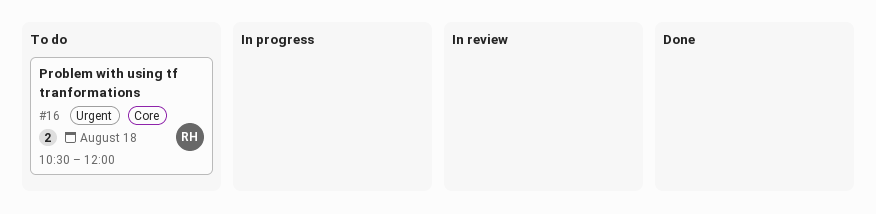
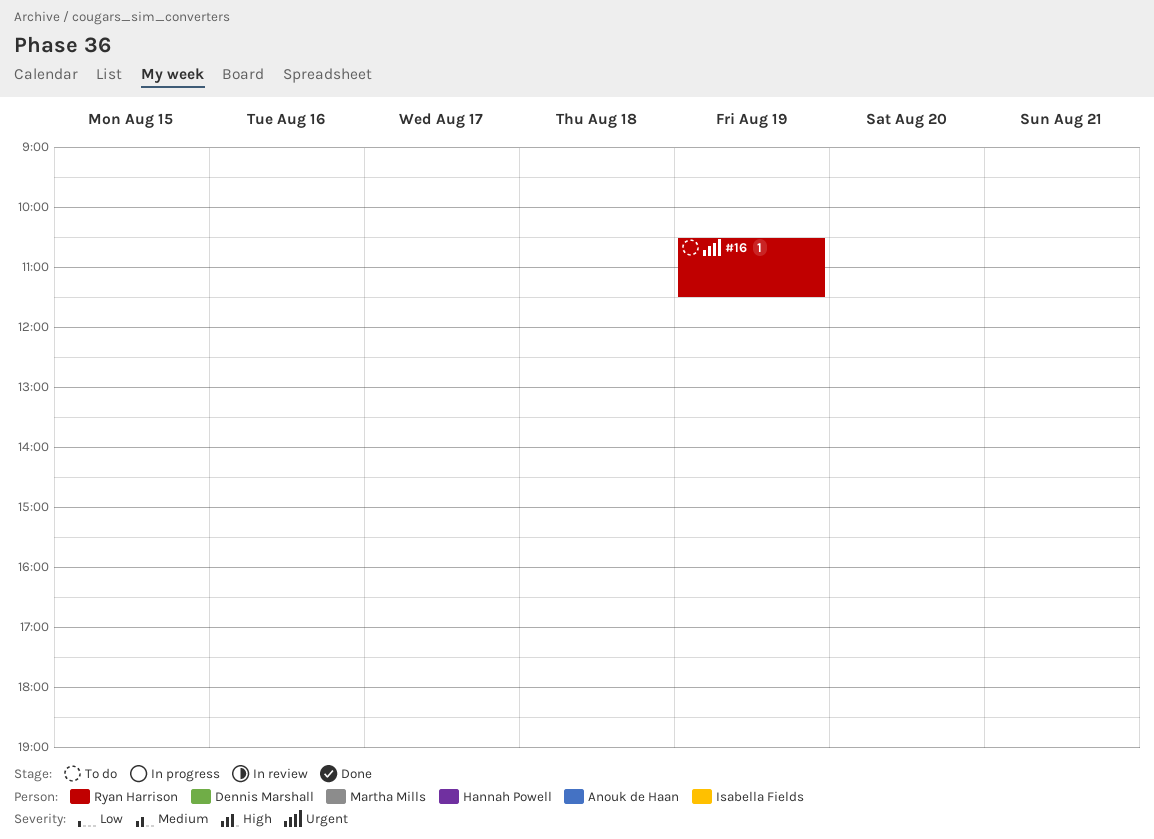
#16, estimate: 2 -> 1
#16, day: Aug 18 -> Aug 19
#16, ends: 12:00 -> 11:30

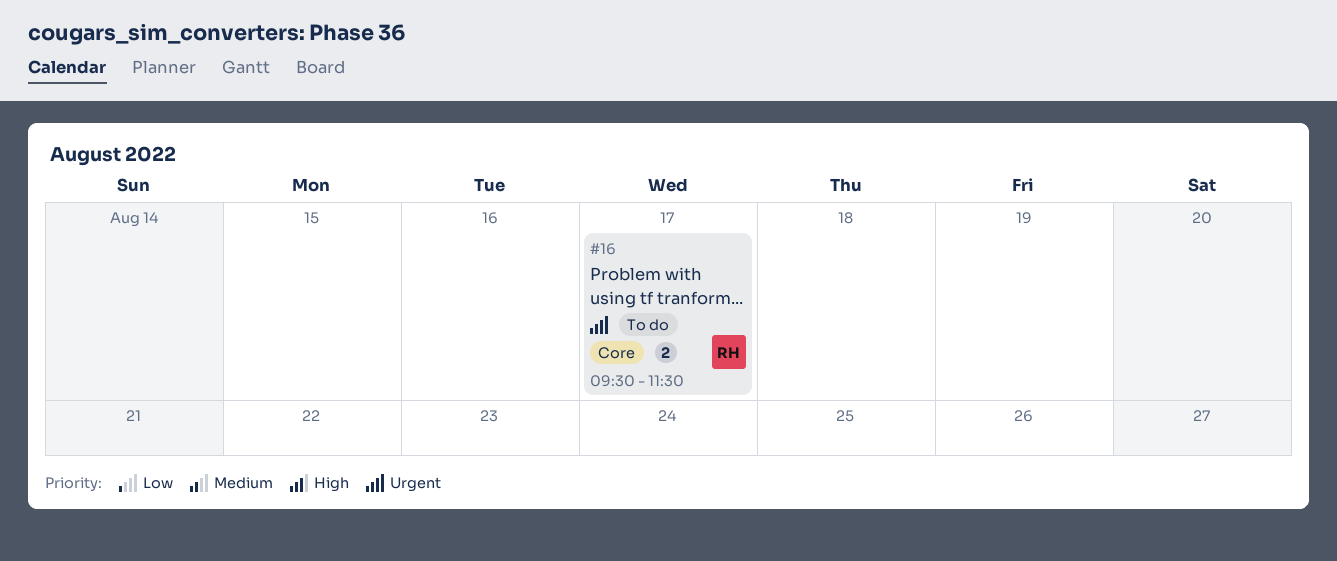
#16, estimate: 1 -> 2
#16, day: Aug 19 -> Aug 17
#16, begins: 10:30 -> 09:30

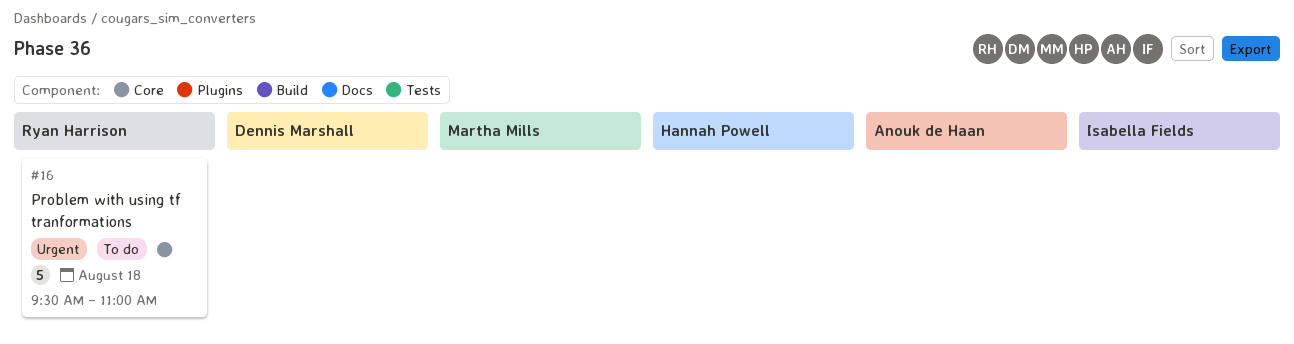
#16, estimate: 2 -> 5
#16, day: Aug 17 -> Aug 18
#16, ends: 11:30 -> 11:00

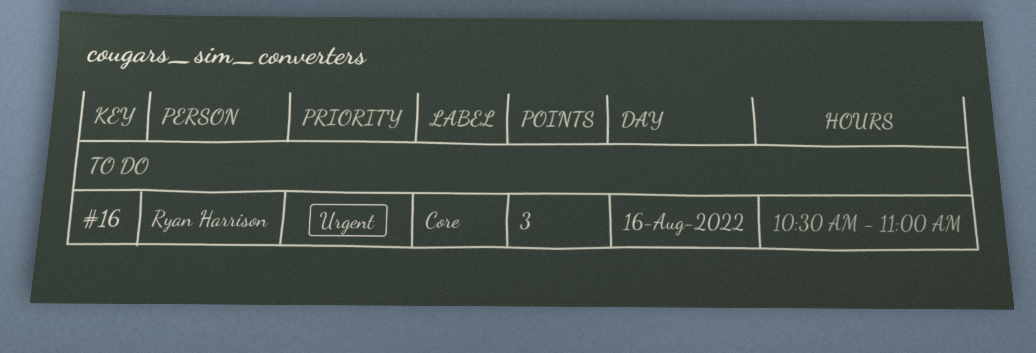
#16, estimate: 5 -> 3
#16, day: Aug 18 -> Aug 16
#16, begins: 09:30 -> 10:30

